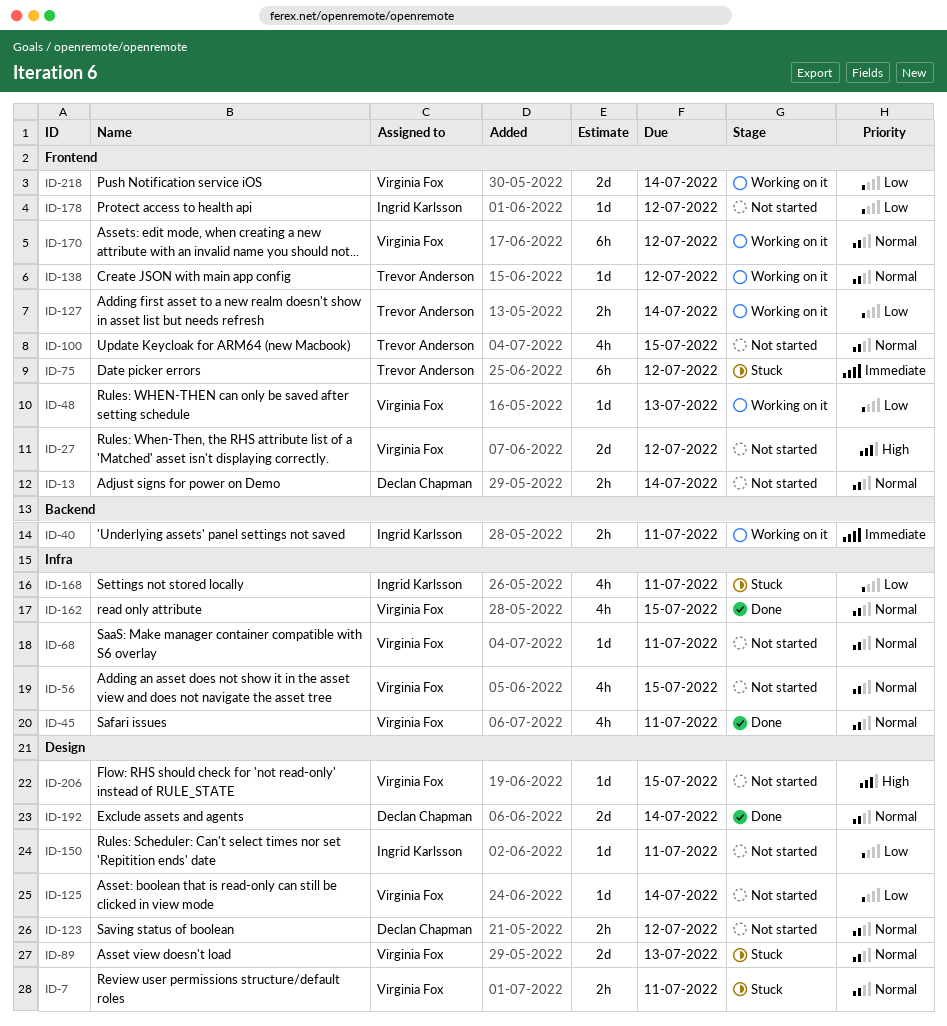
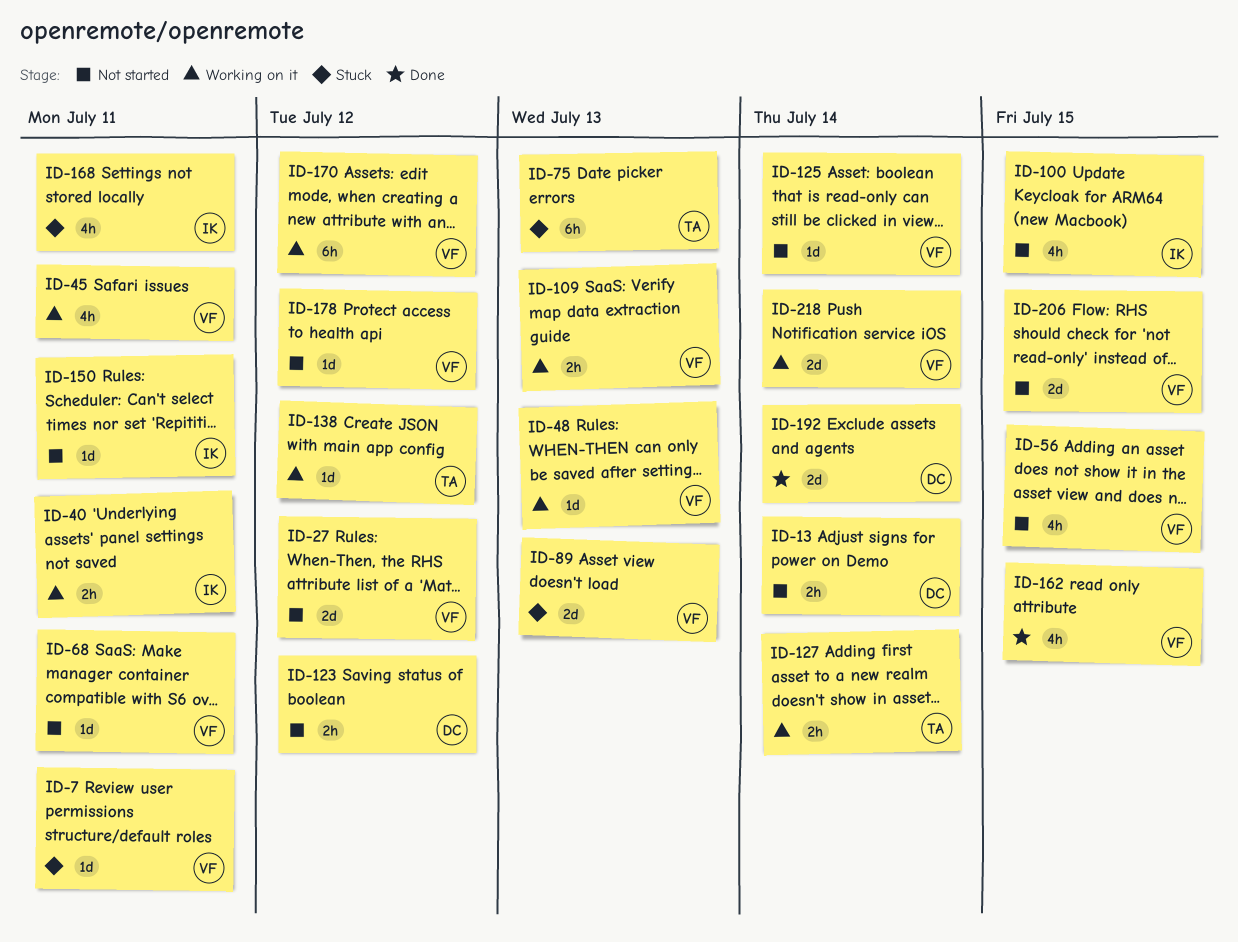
ID-7, estimate: 2h -> 1d
ID-45, status: Done -> Working on it
ID-75, due: Jul 12 -> Jul 13
ID-100, owner: Trevor Anderson -> Ingrid Karlsson
ID-109: none -> present
ID-178, owner: Ingrid Karlsson -> Virginia Fox
ID-206, estimate: 1d -> 2d

